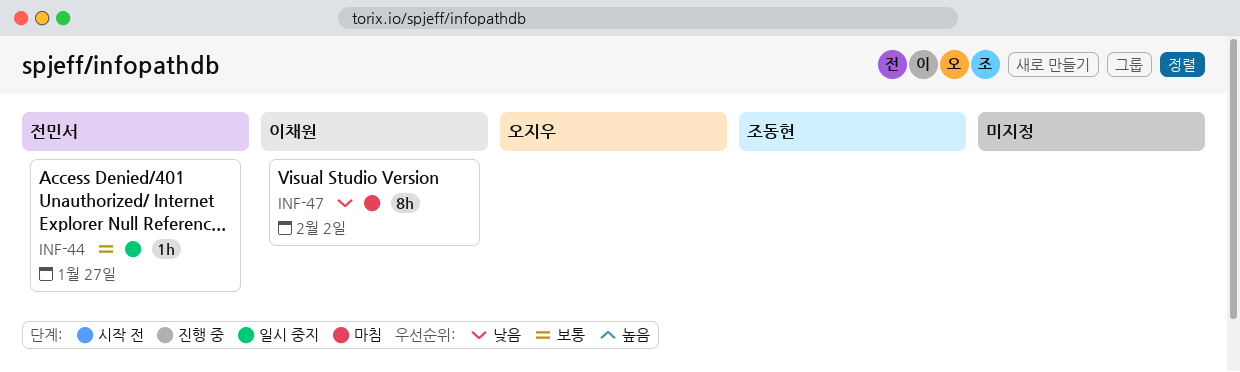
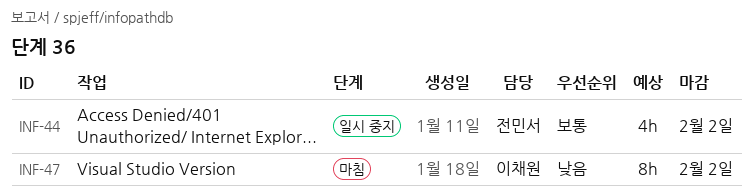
INF-44, estimate: 1h -> 4h
INF-44, due: Jan 27 -> Feb 2

